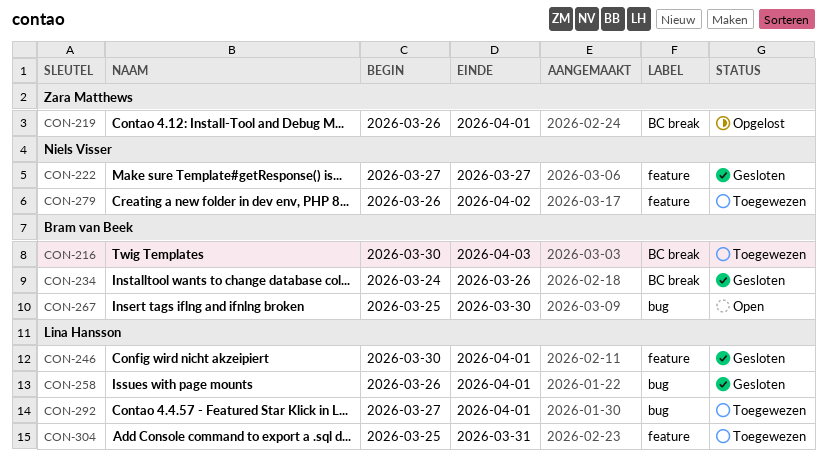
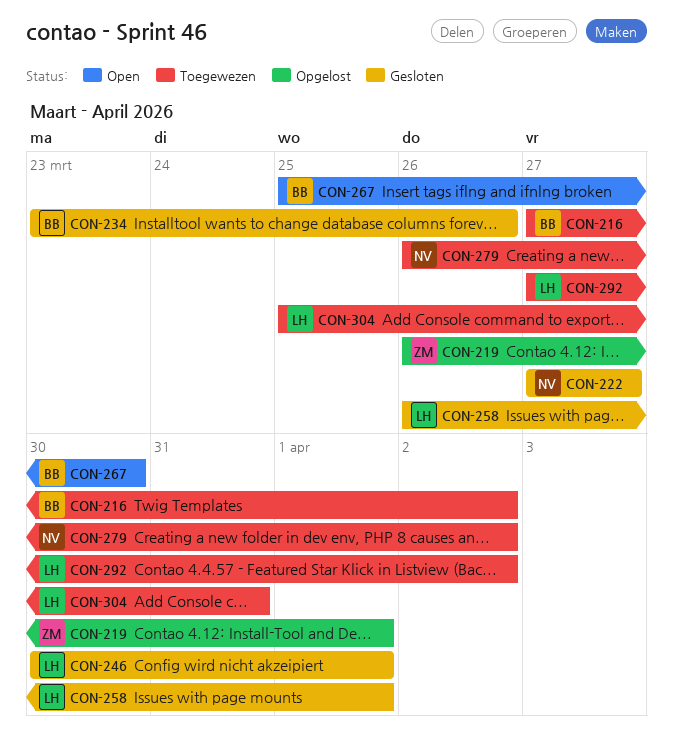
CON-216, start: Mar 30 -> Mar 27
CON-216, due: Apr 3 -> Apr 2
CON-234, start: Mar 24 -> Mar 23
CON-292, due: Apr 1 -> Apr 2

